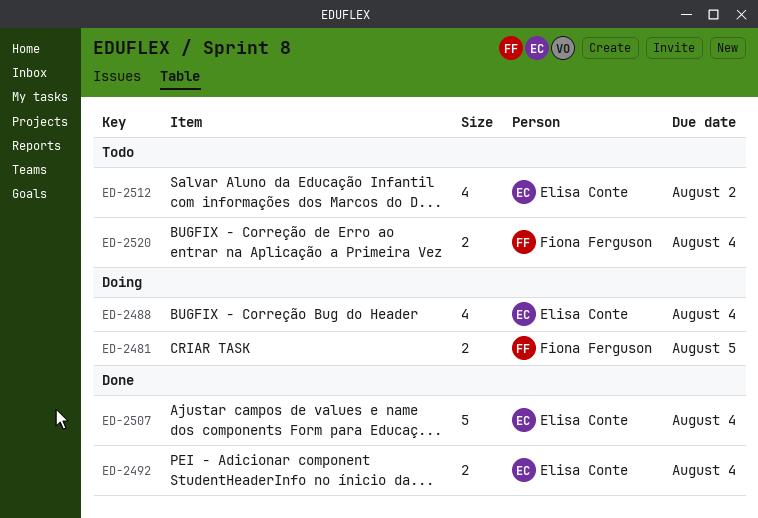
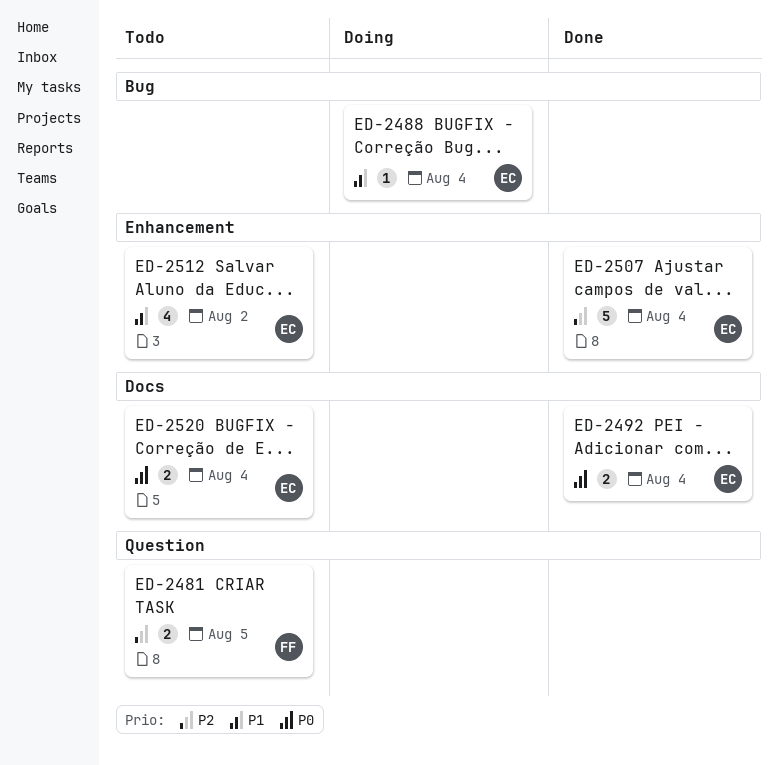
ED-2481, status: Doing -> Todo
ED-2488, estimate: 4 -> 1
ED-2520, owner: Fiona Ferguson -> Elisa Conte

